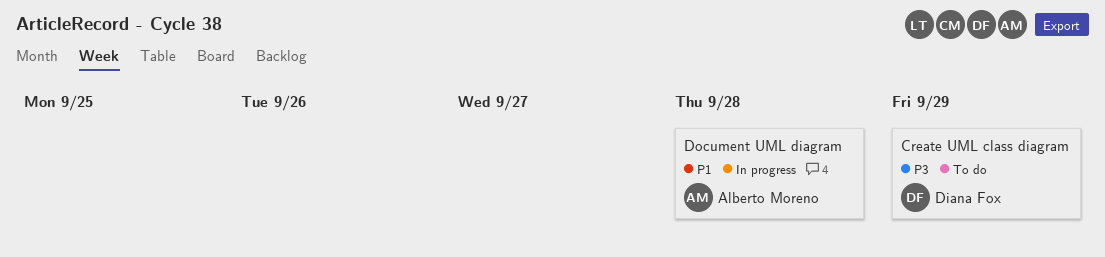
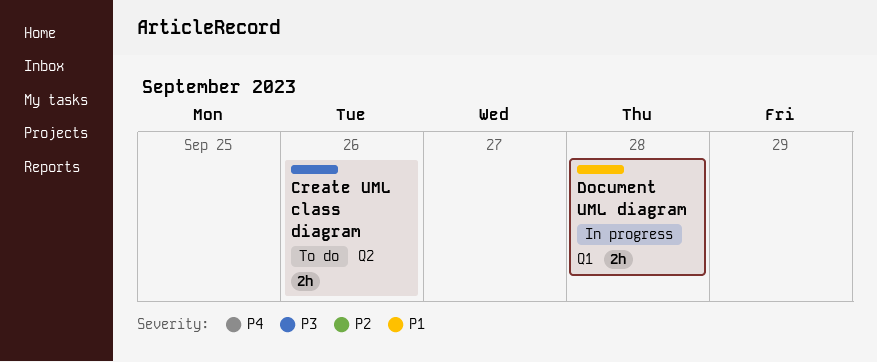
Create UML class diagram, due: Sep 29 -> Sep 26

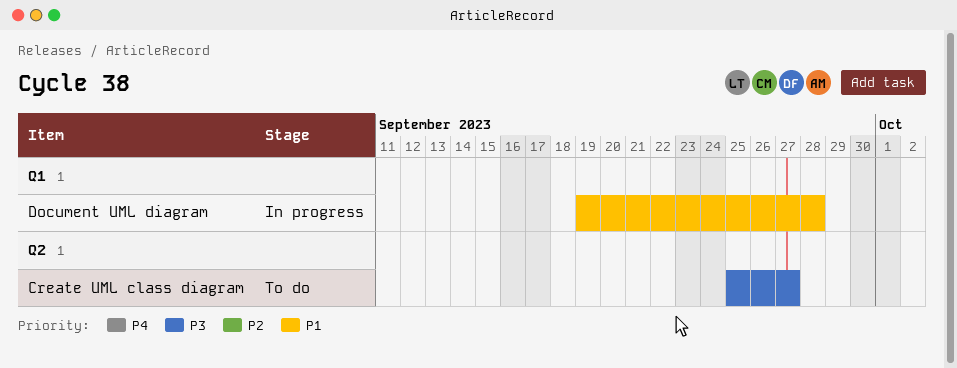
Create UML class diagram, due: Sep 26 -> Sep 27

